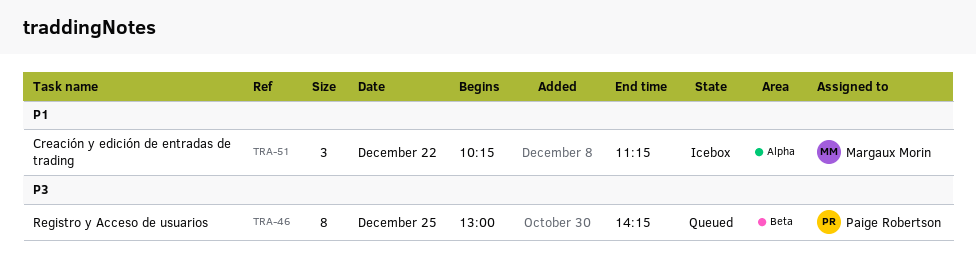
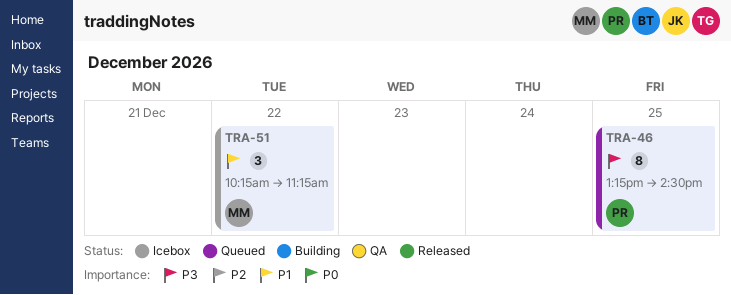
TRA-46, begins: 13:00 -> 13:15
TRA-46, ends: 14:15 -> 14:30

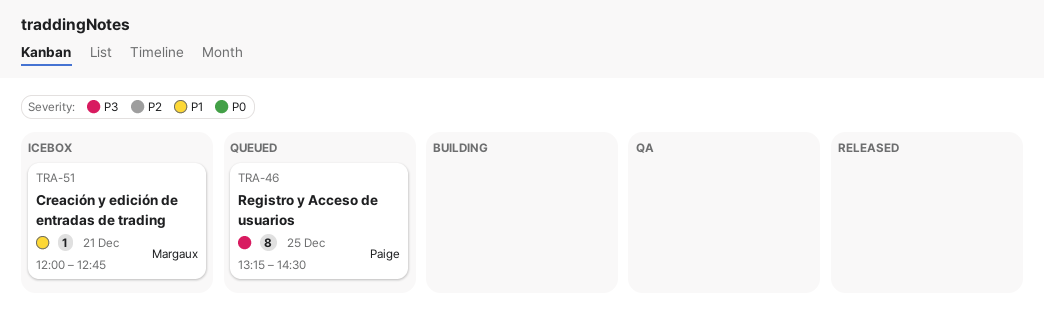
TRA-51, estimate: 3 -> 1
TRA-51, day: Dec 22 -> Dec 21
TRA-51, begins: 10:15 -> 12:00
TRA-51, ends: 11:15 -> 12:45

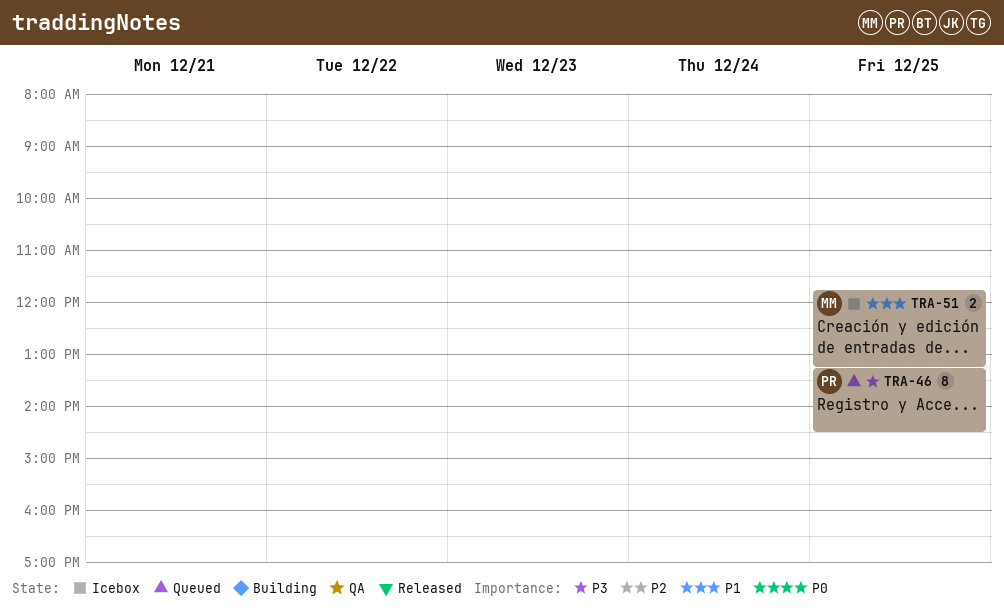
TRA-51, estimate: 1 -> 2
TRA-51, day: Dec 21 -> Dec 25
TRA-51, begins: 12:00 -> 11:45
TRA-51, ends: 12:45 -> 13:15

